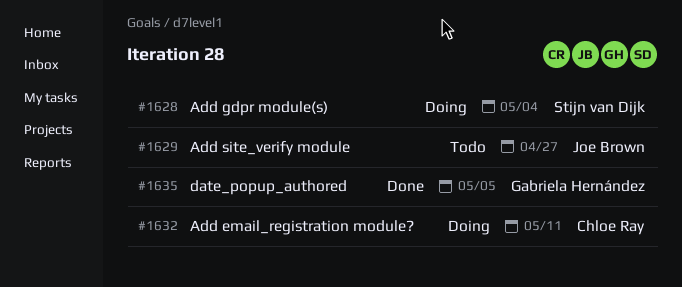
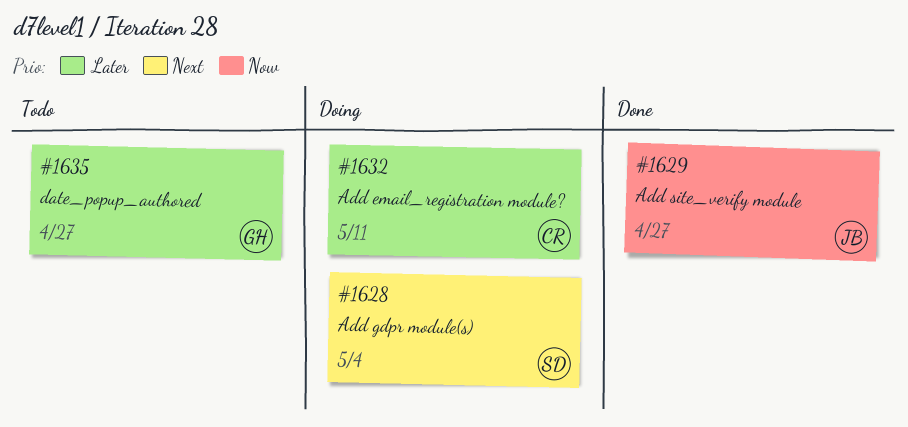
#1629, status: Todo -> Done
#1635, status: Done -> Todo
#1635, due: May 5 -> Apr 27

